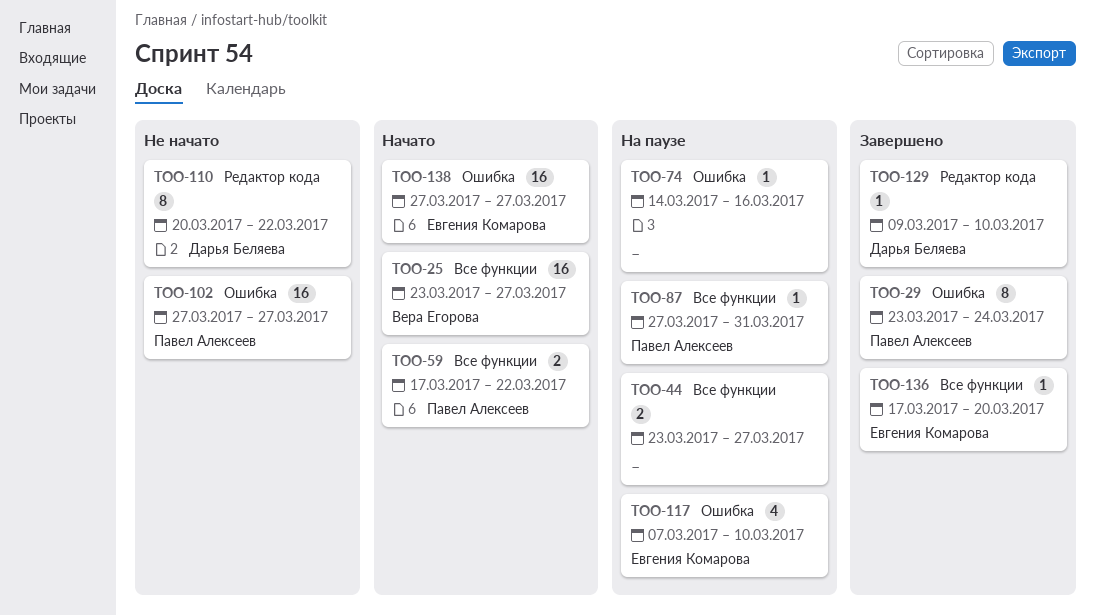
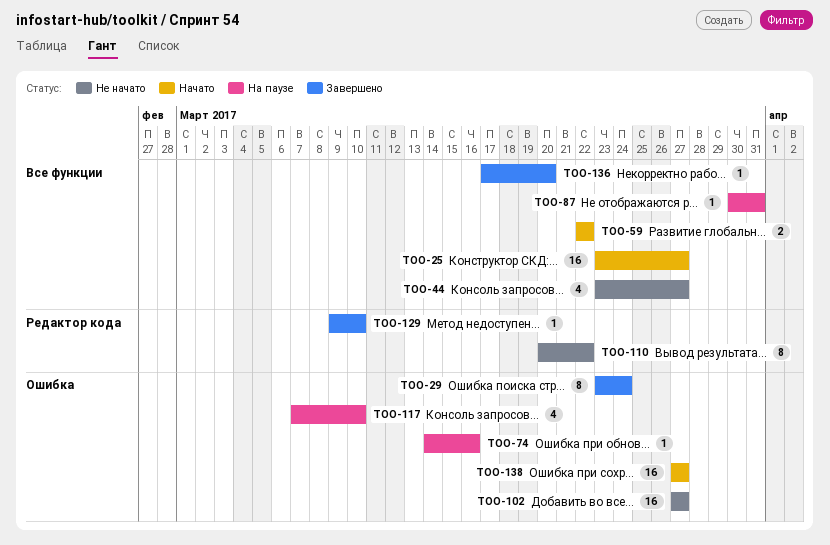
TOO-44, status: На паузе -> Не начато
TOO-44, estimate: 2 -> 4
TOO-59, start: Mar 17 -> Mar 22
TOO-87, start: Mar 27 -> Mar 30

